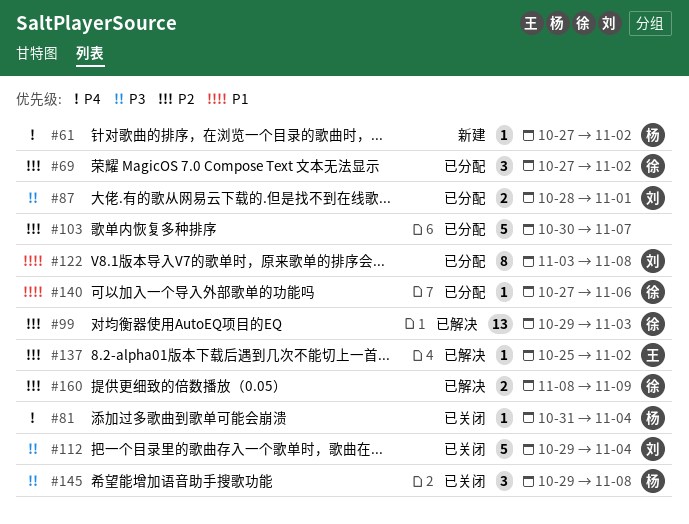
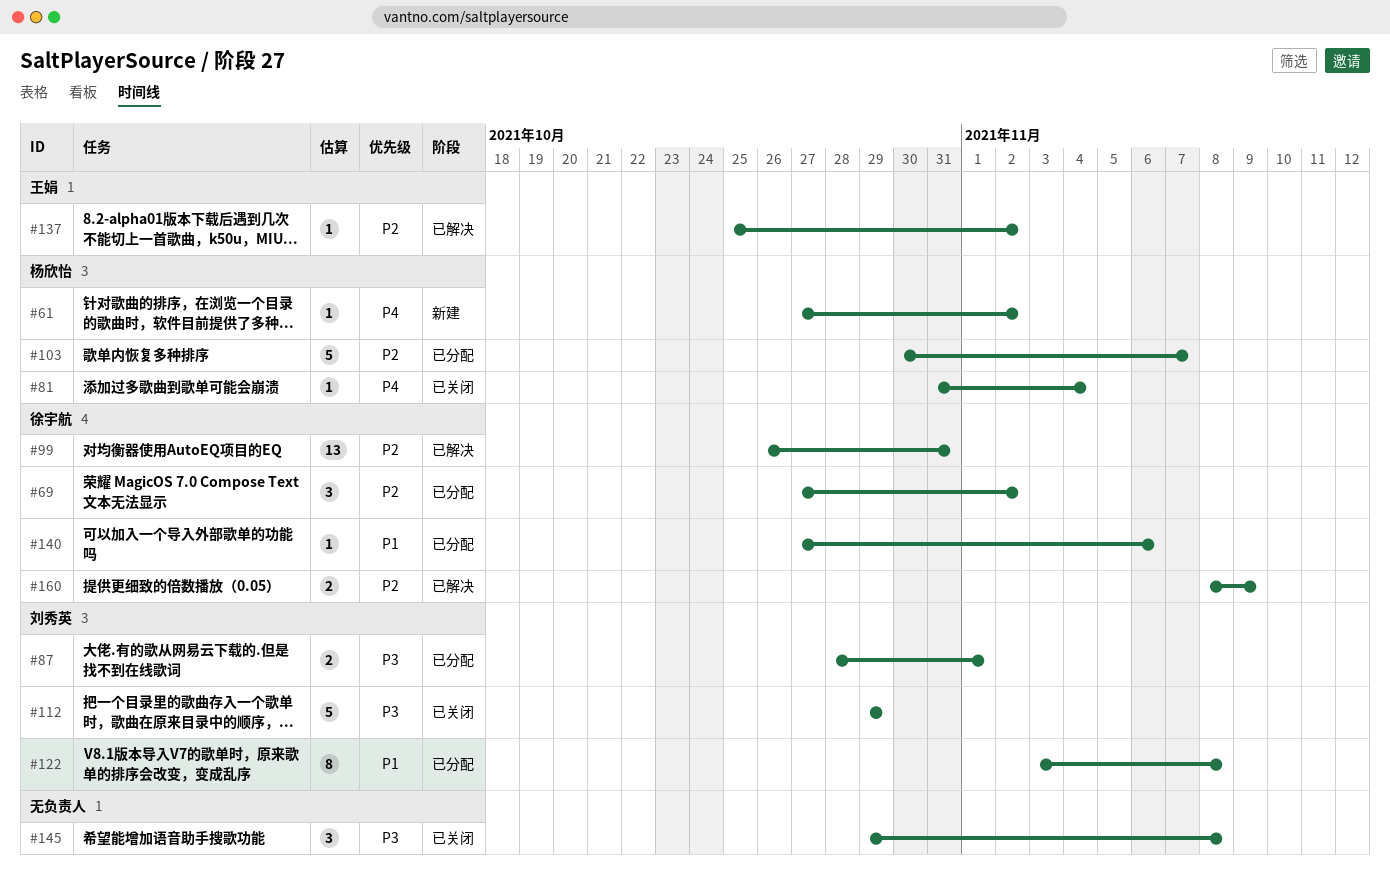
#99, start: Oct 29 -> Oct 26
#99, due: Nov 3 -> Oct 31
#103, owner: none -> 杨欣怡
#112, due: Nov 4 -> Oct 29
#145, owner: 杨欣怡 -> none

